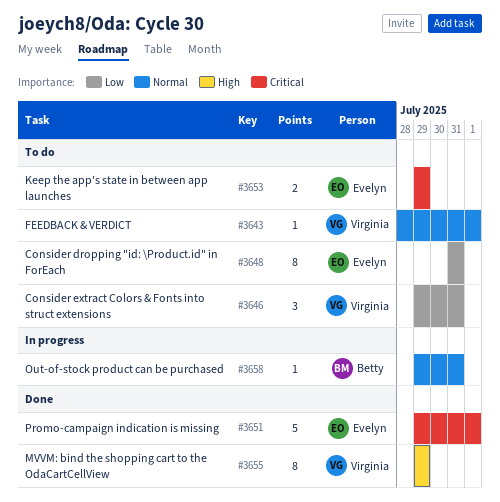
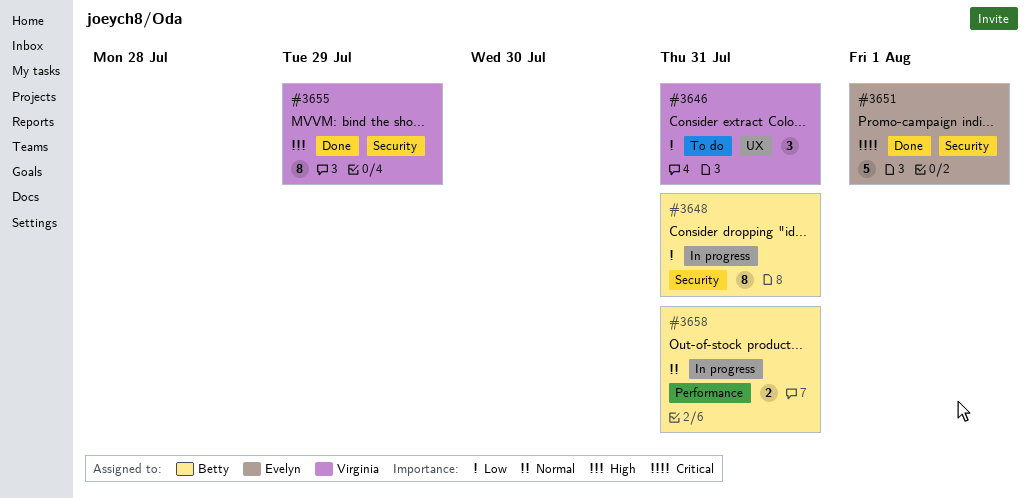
#3643: present -> none
#3648, status: To do -> In progress
#3648, owner: Evelyn -> Betty
#3653: present -> none
#3658, estimate: 1 -> 2

